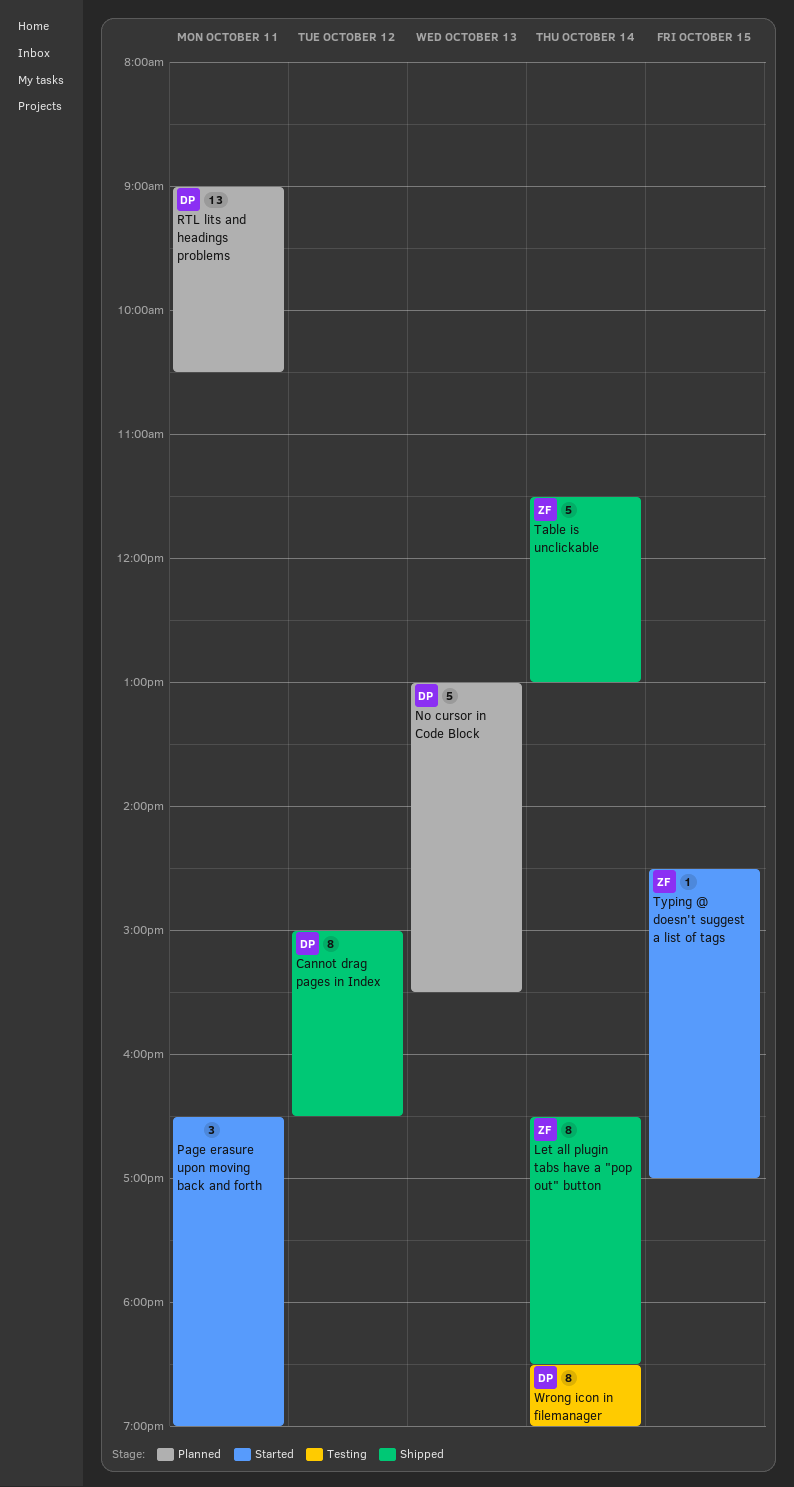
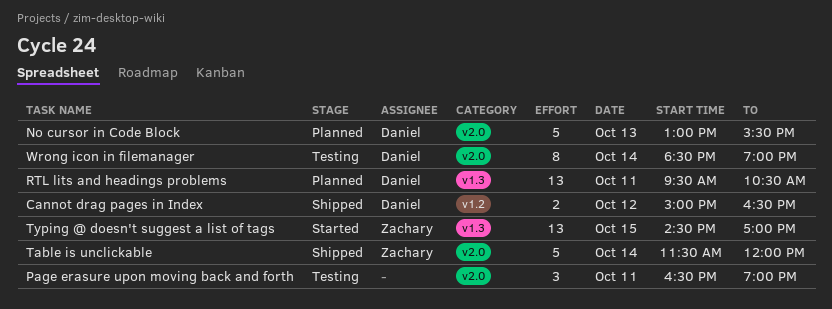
Cannot drag pages in Index, estimate: 8 -> 2
Let all plugin tabs have a "pop out" button: present -> none
Page erasure upon moving back and forth, status: Started -> Testing
RTL lits and headings problems, begins: 09:00 -> 09:30
Table is unclickable, ends: 13:00 -> 12:00
Typing @ doesn't suggest a list of tags, estimate: 1 -> 13

